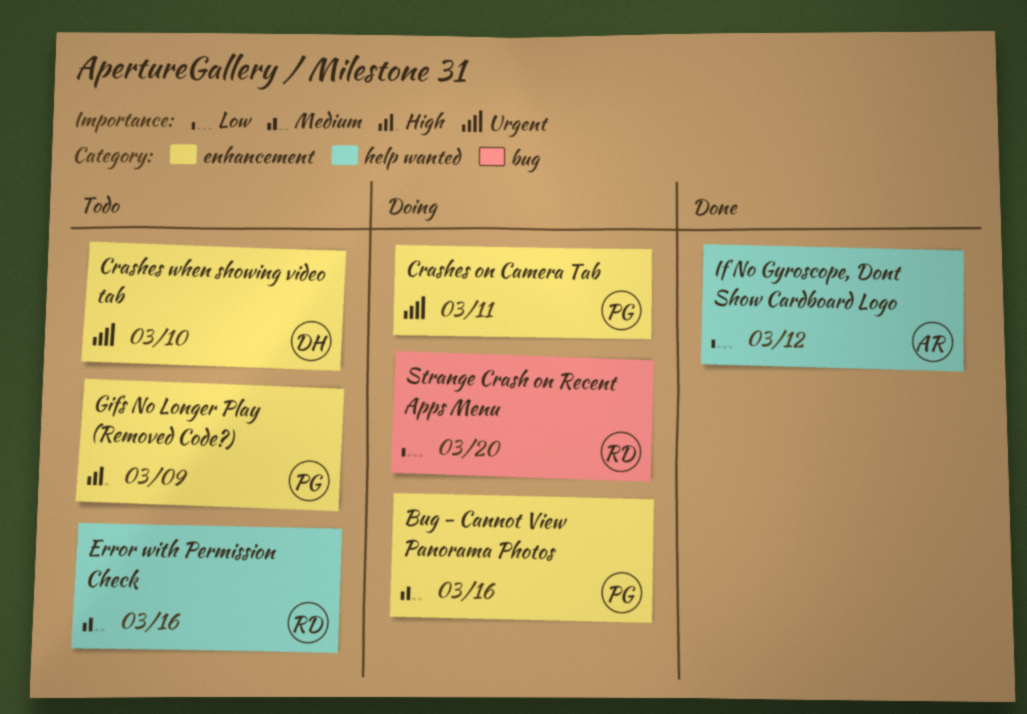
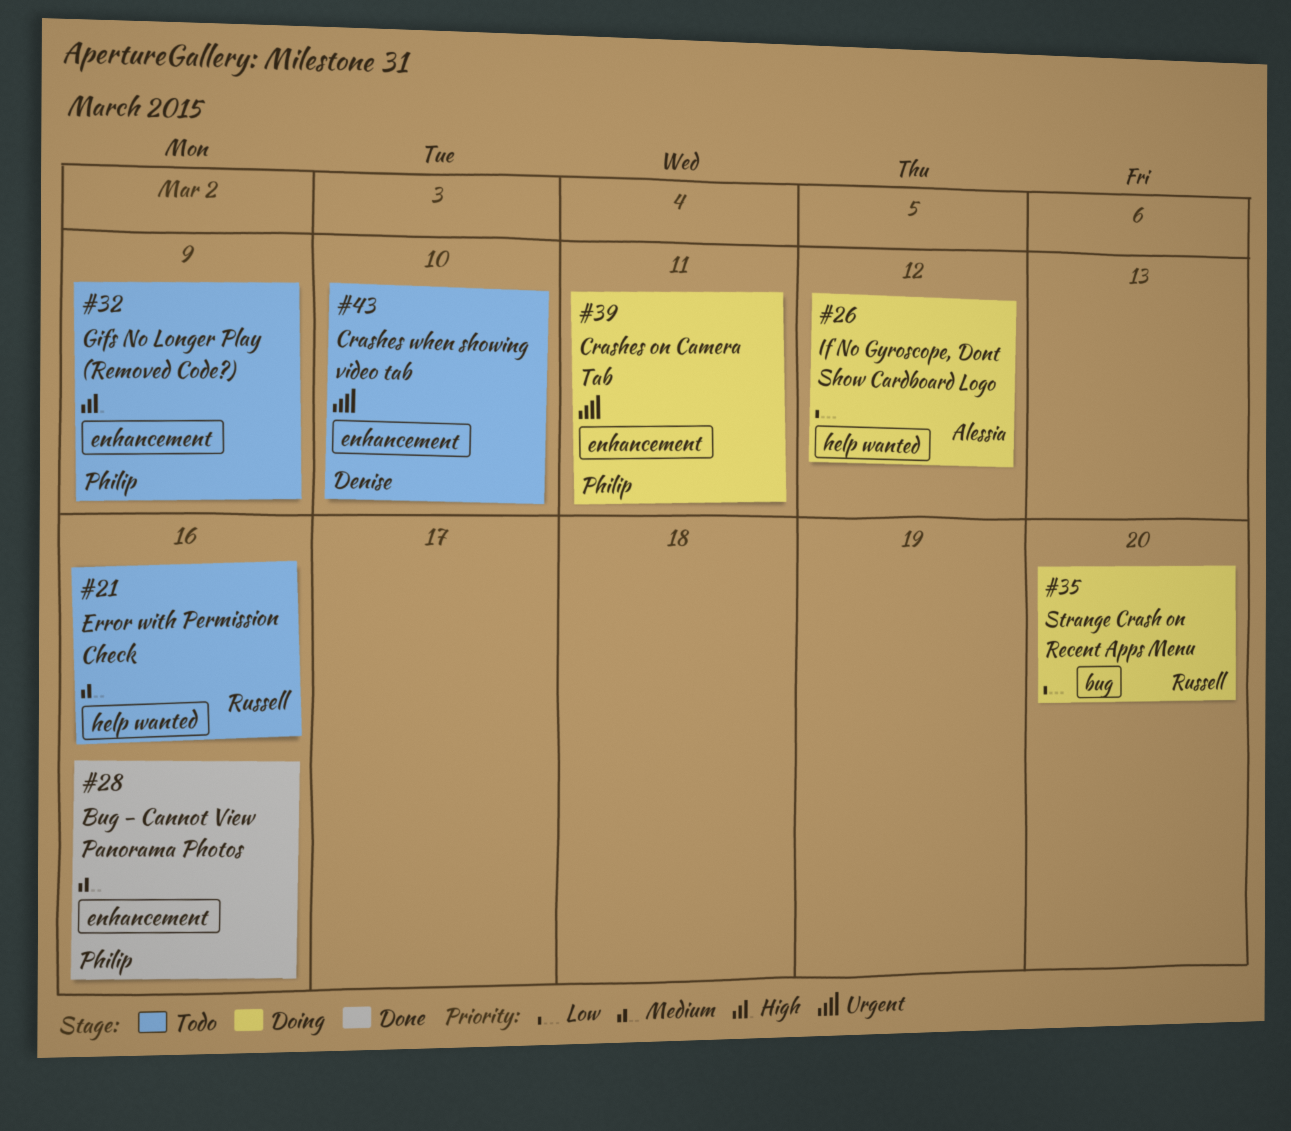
Bug - Cannot View Panorama Photos, status: Doing -> Done
If No Gyroscope, Dont Show Cardboard Logo, status: Done -> Doing

